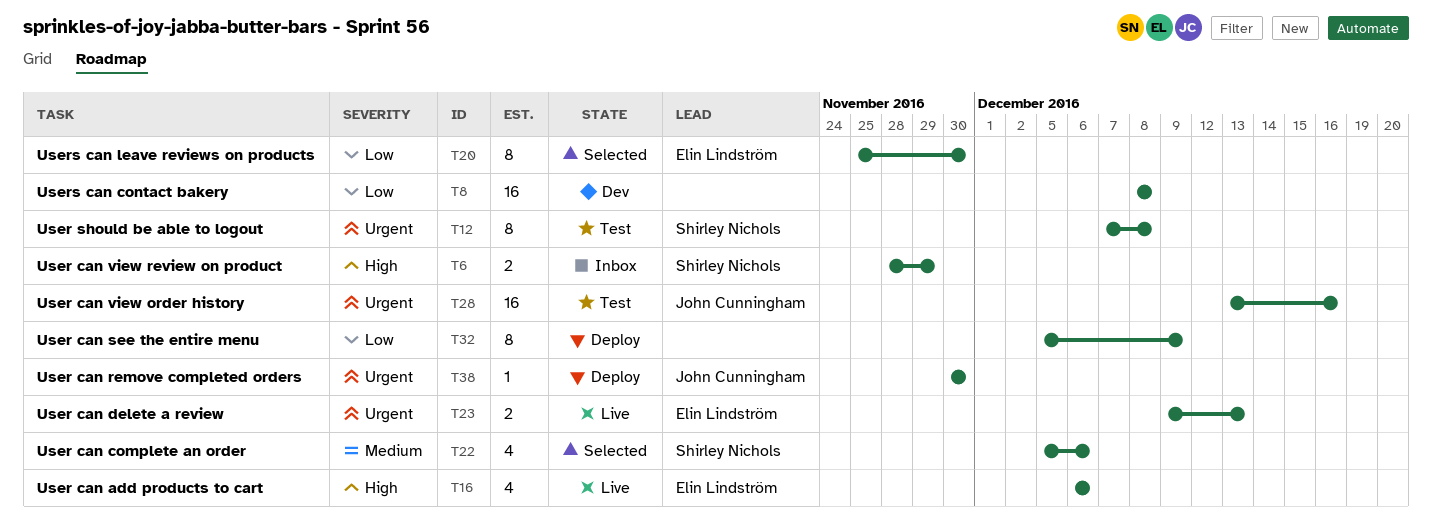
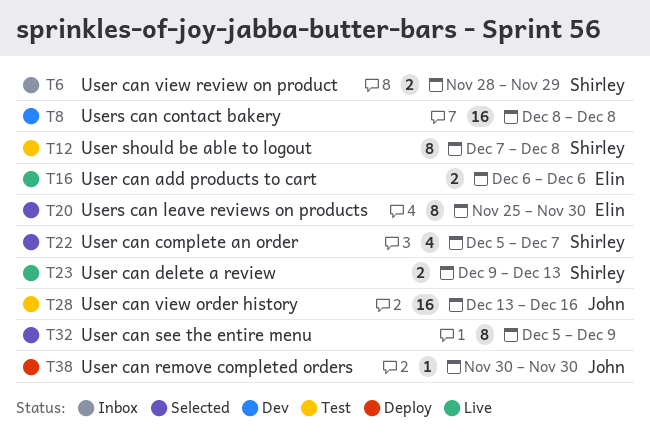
T16, estimate: 4 -> 2
T22, due: Dec 6 -> Dec 7
T23, owner: Elin Lindström -> Shirley Nichols
T32, status: Deploy -> Selected

